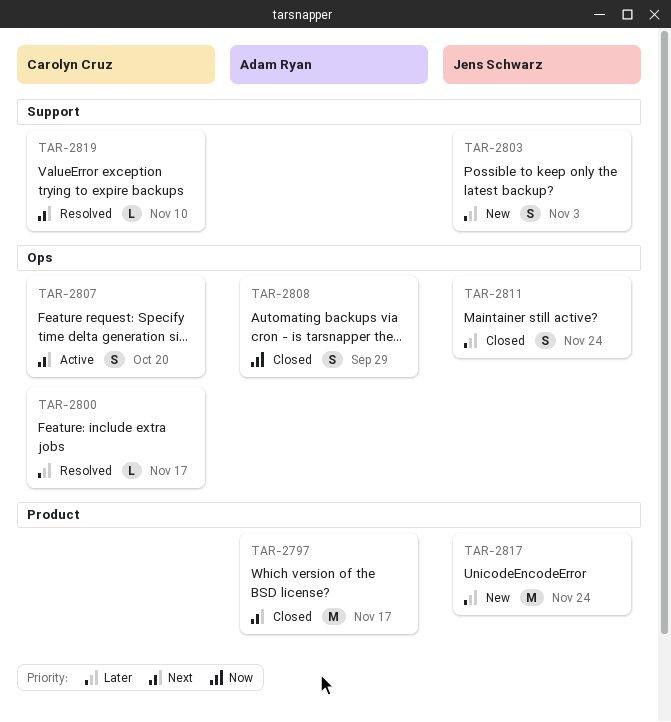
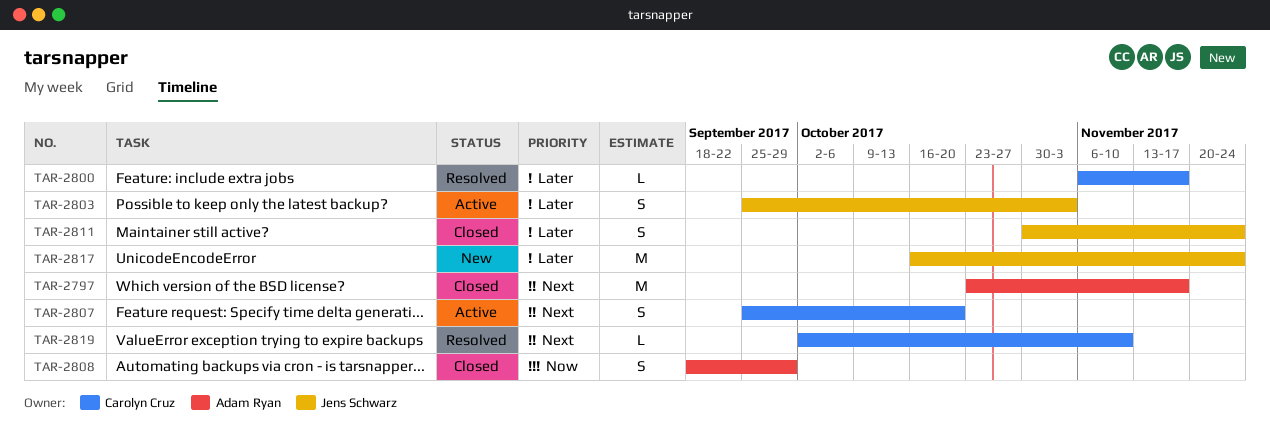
TAR-2803, status: New -> Active

